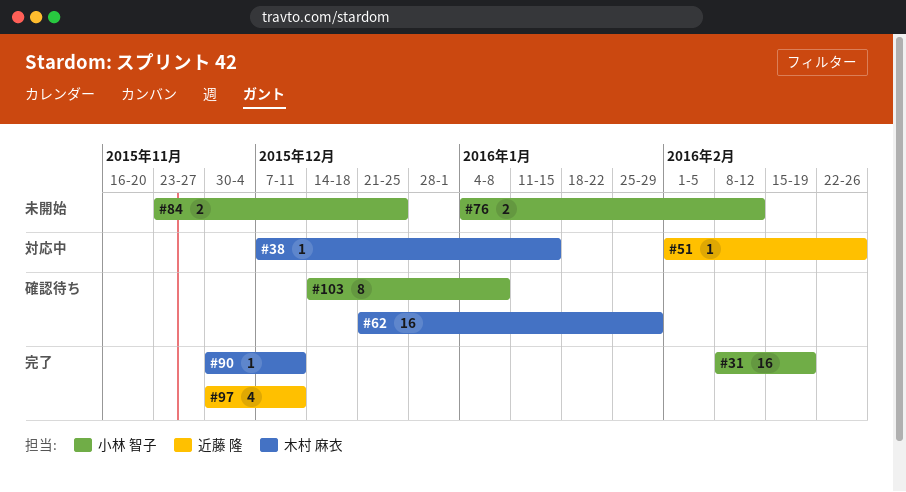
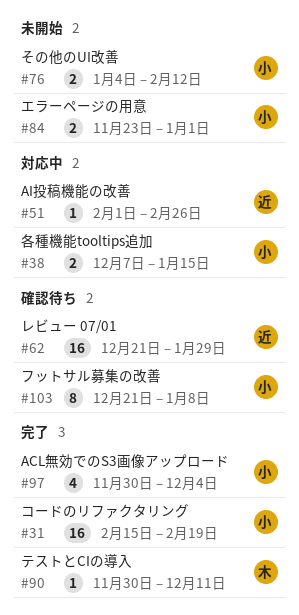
#31, start: Feb 8 -> Feb 15
#38, owner: 木村 麻衣 -> 小林 智子
#38, estimate: 1 -> 2
#62, owner: 木村 麻衣 -> 近藤 隆
#84, due: Dec 25 -> Jan 1
#97, owner: 近藤 隆 -> 小林 智子
#97, due: Dec 11 -> Dec 4
#103, start: Dec 14 -> Dec 21

